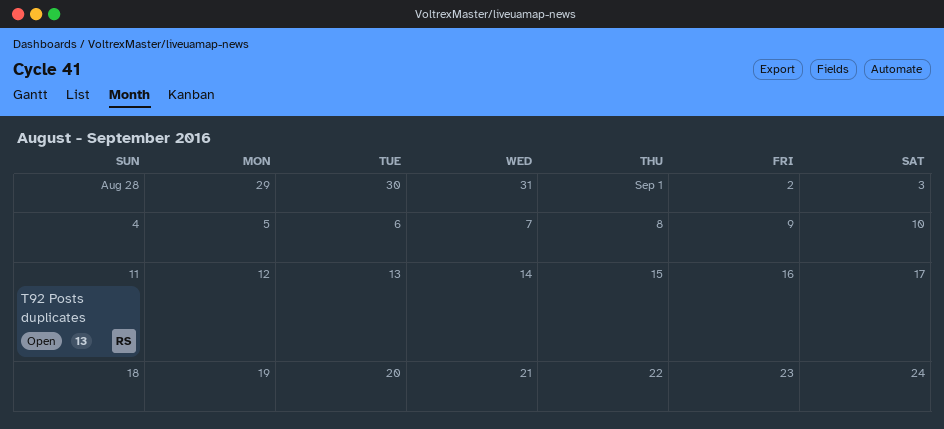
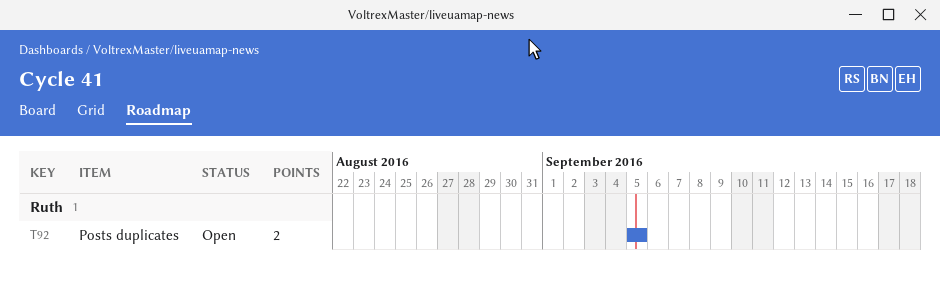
T92, estimate: 13 -> 2
T92, due: Sep 11 -> Sep 5

